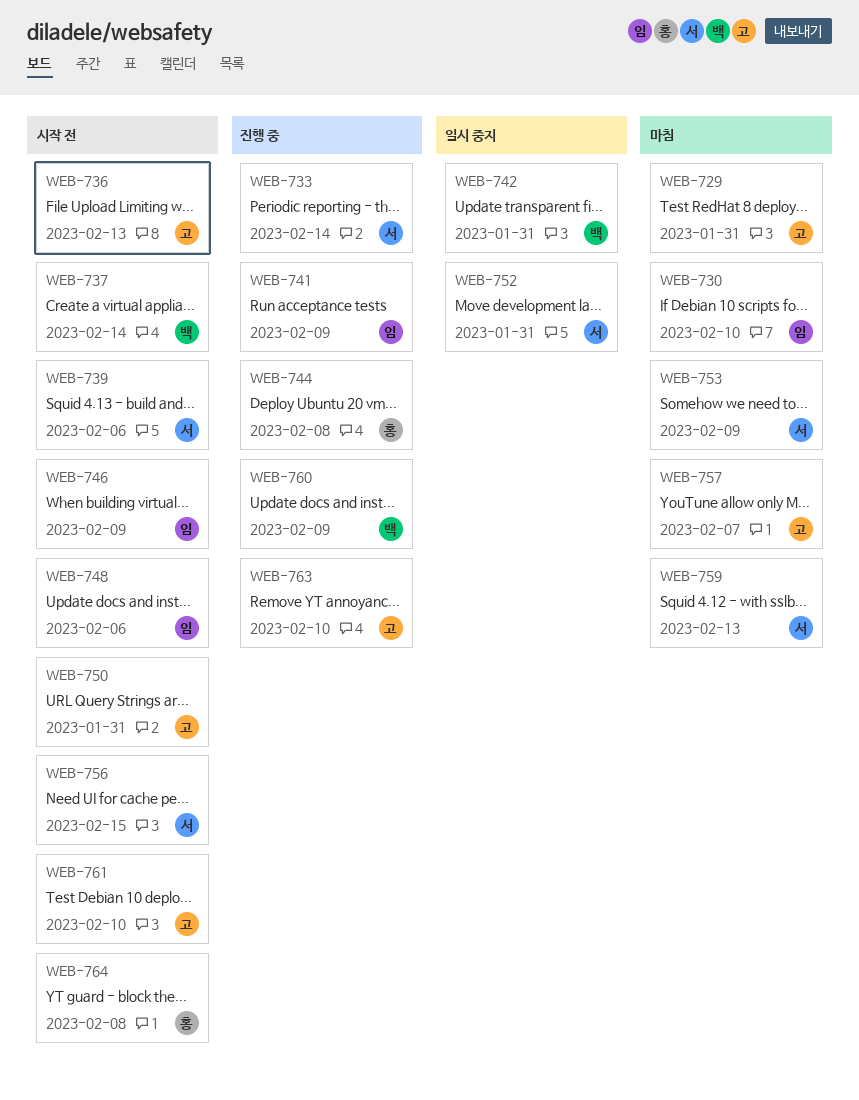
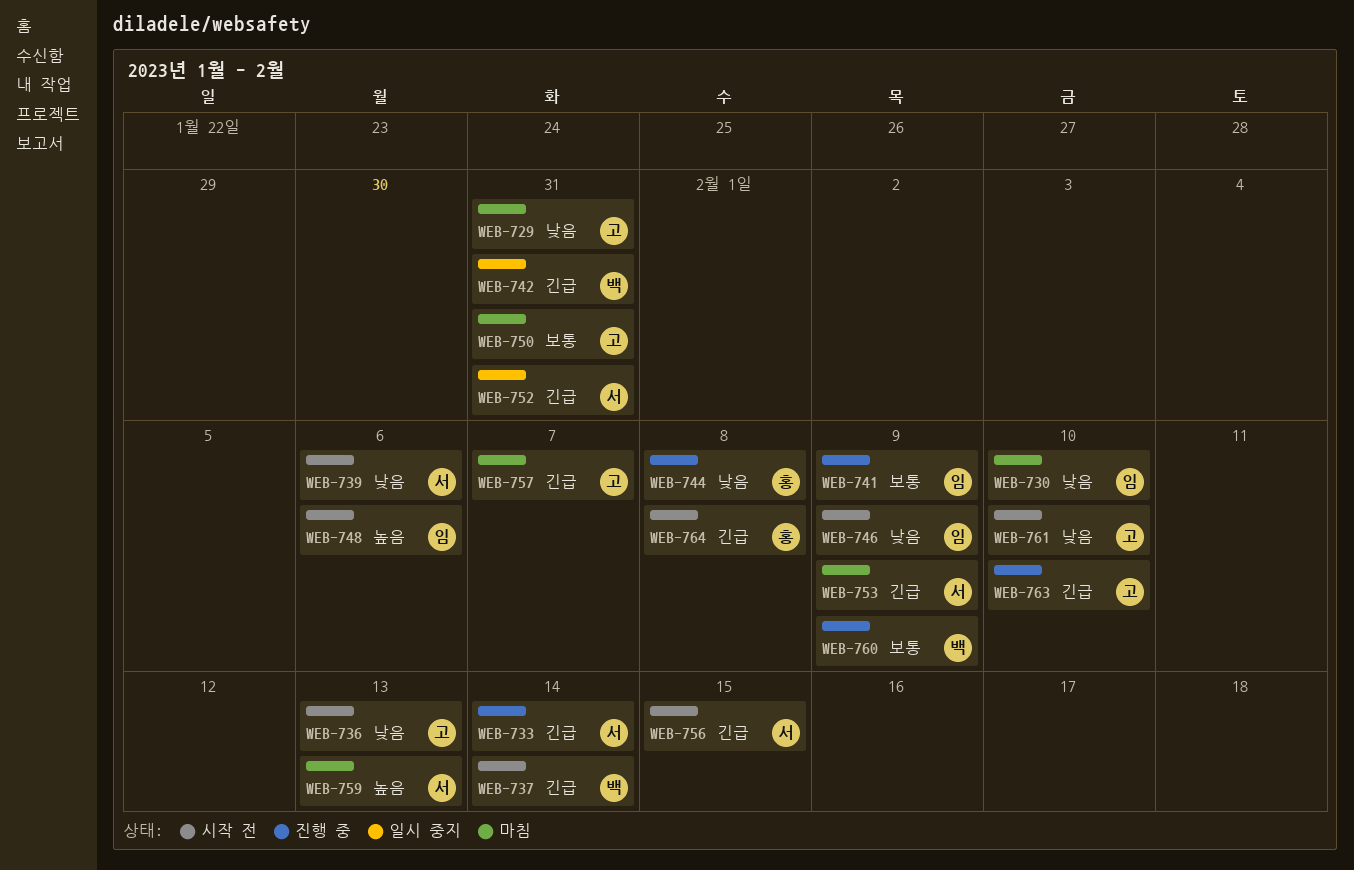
WEB-750, status: 시작 전 -> 마침

